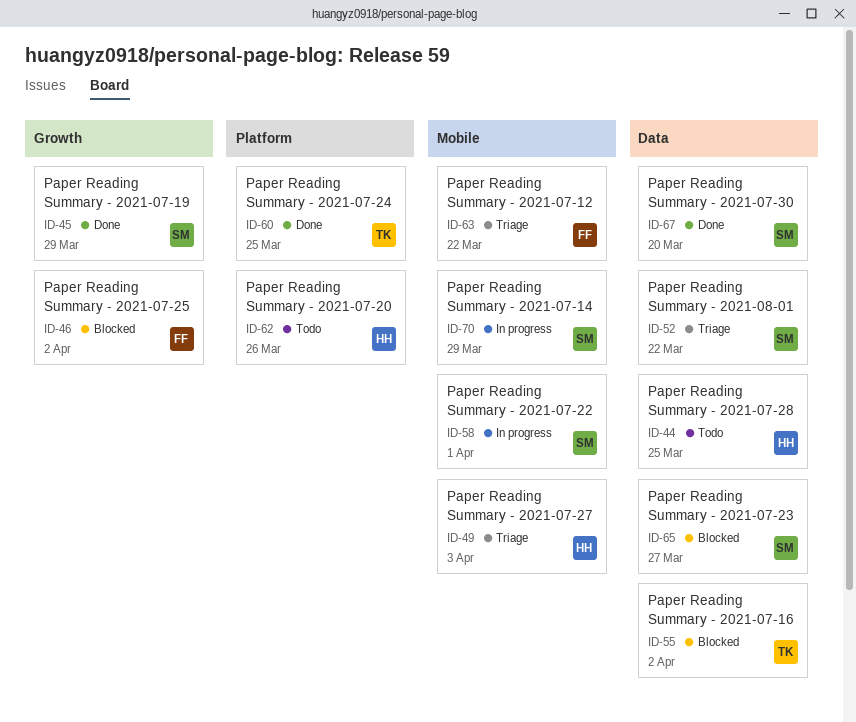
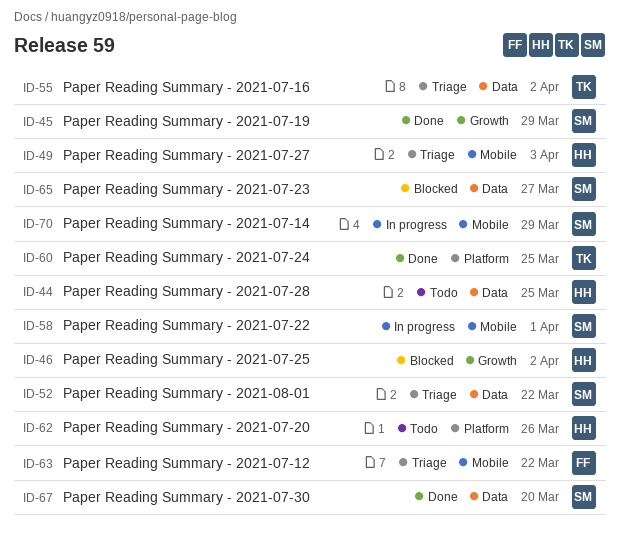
ID-46, owner: FF -> HH
ID-55, status: Blocked -> Triage

